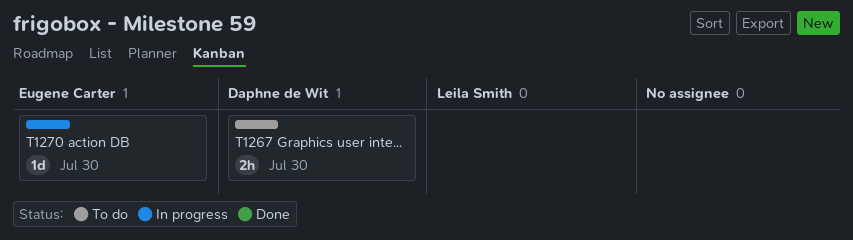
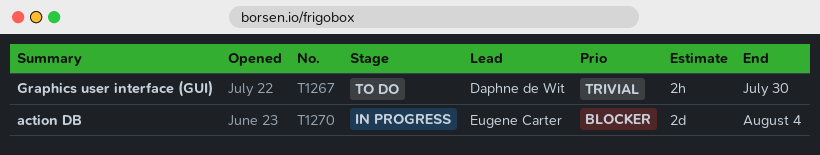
T1270, estimate: 1d -> 2d
T1270, due: Jul 30 -> Aug 4

